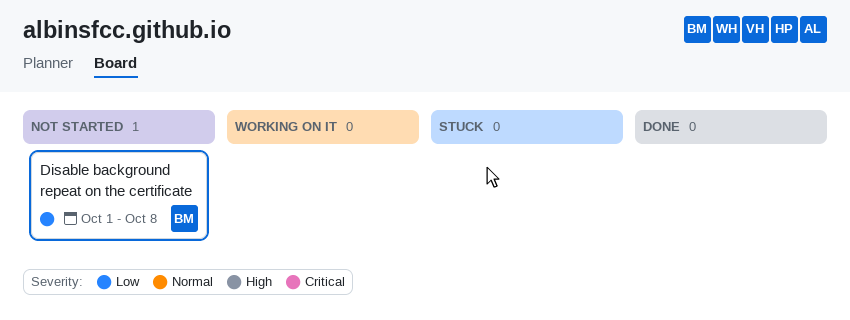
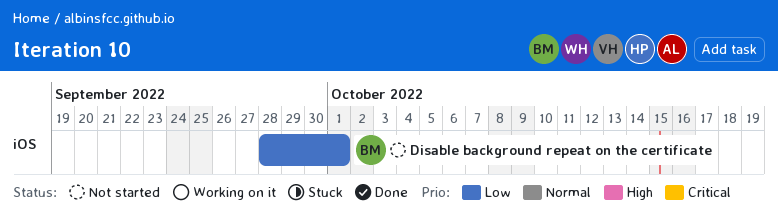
Disable background repeat on the certificate, start: Oct 1 -> Sep 28
Disable background repeat on the certificate, due: Oct 8 -> Oct 1

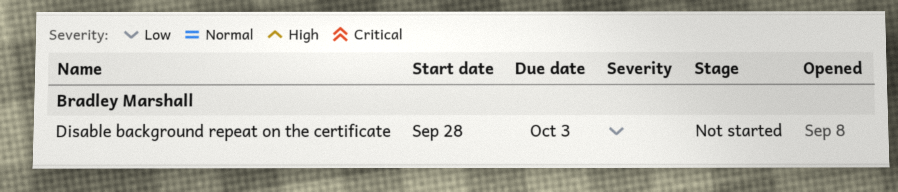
Disable background repeat on the certificate, due: Oct 1 -> Oct 3

